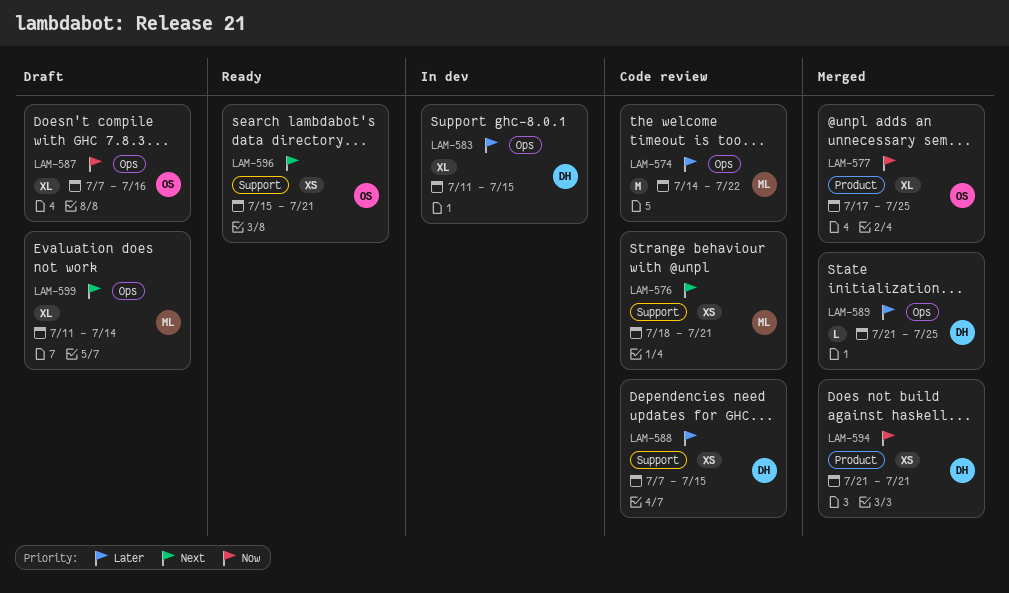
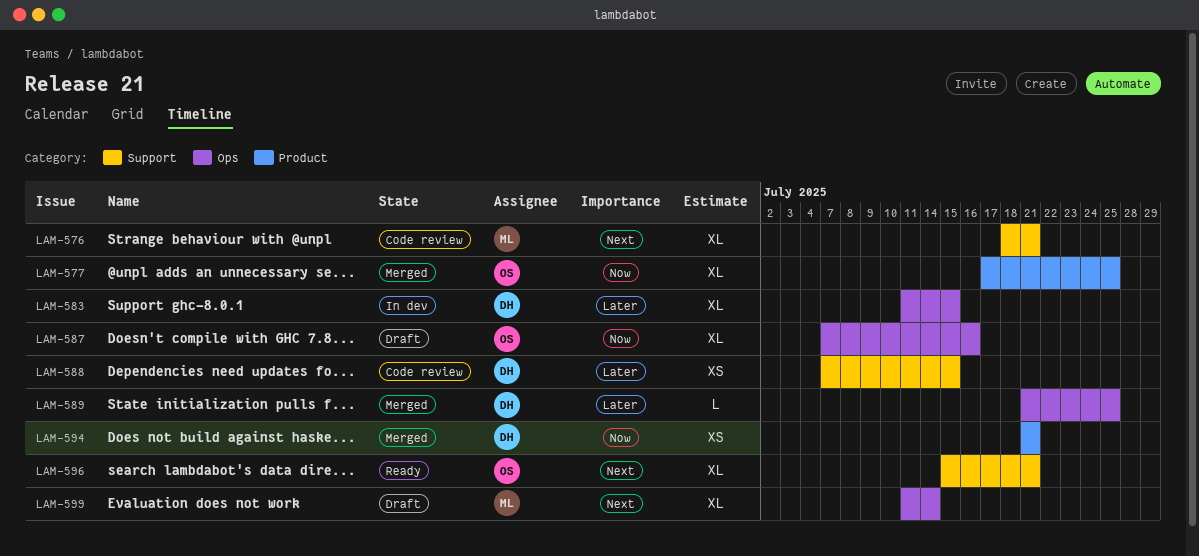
LAM-574: present -> none
LAM-576, estimate: XS -> XL
LAM-596, estimate: XS -> XL

